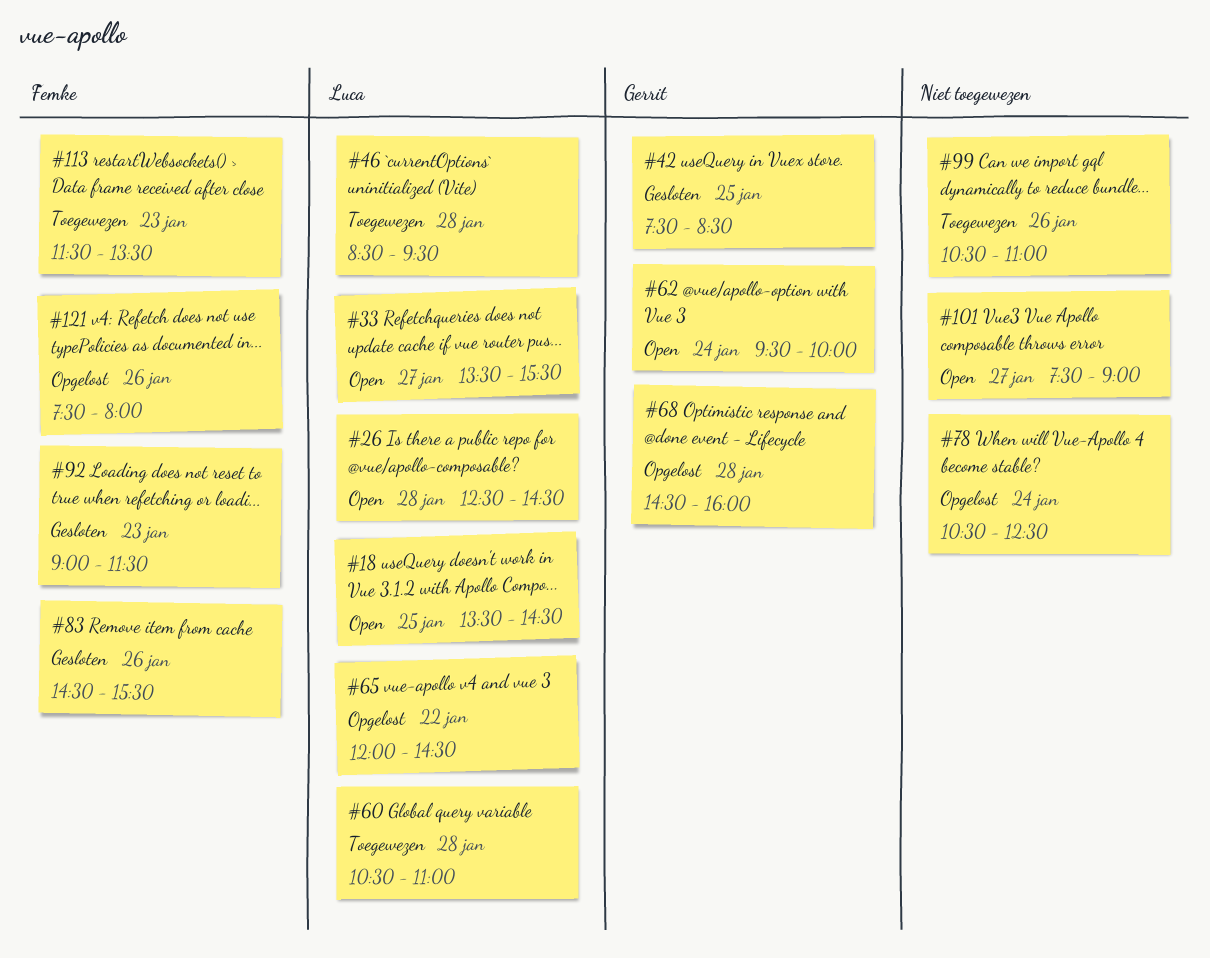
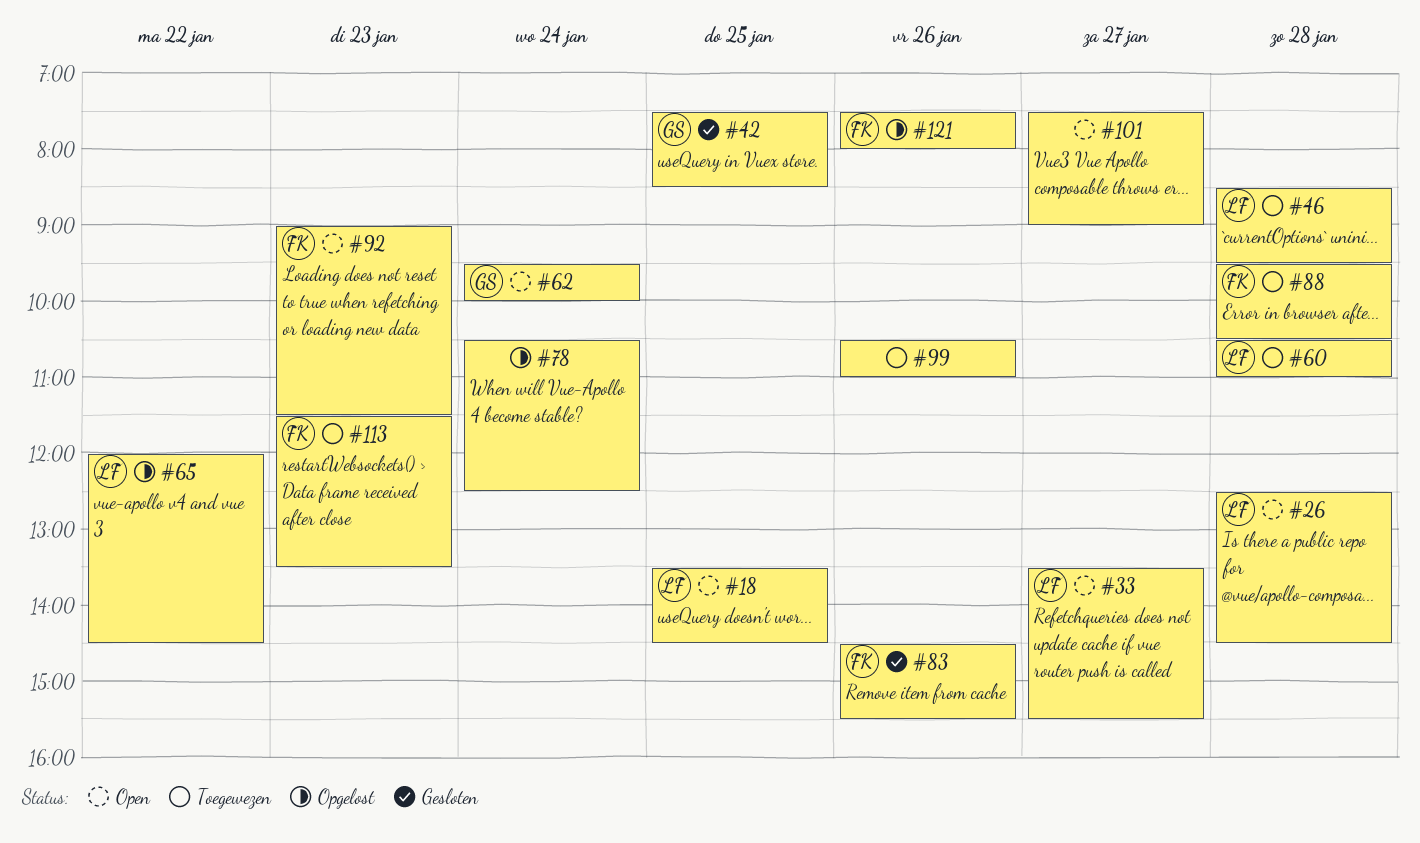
#68: present -> none
#88: none -> present
#92, status: Gesloten -> Open

